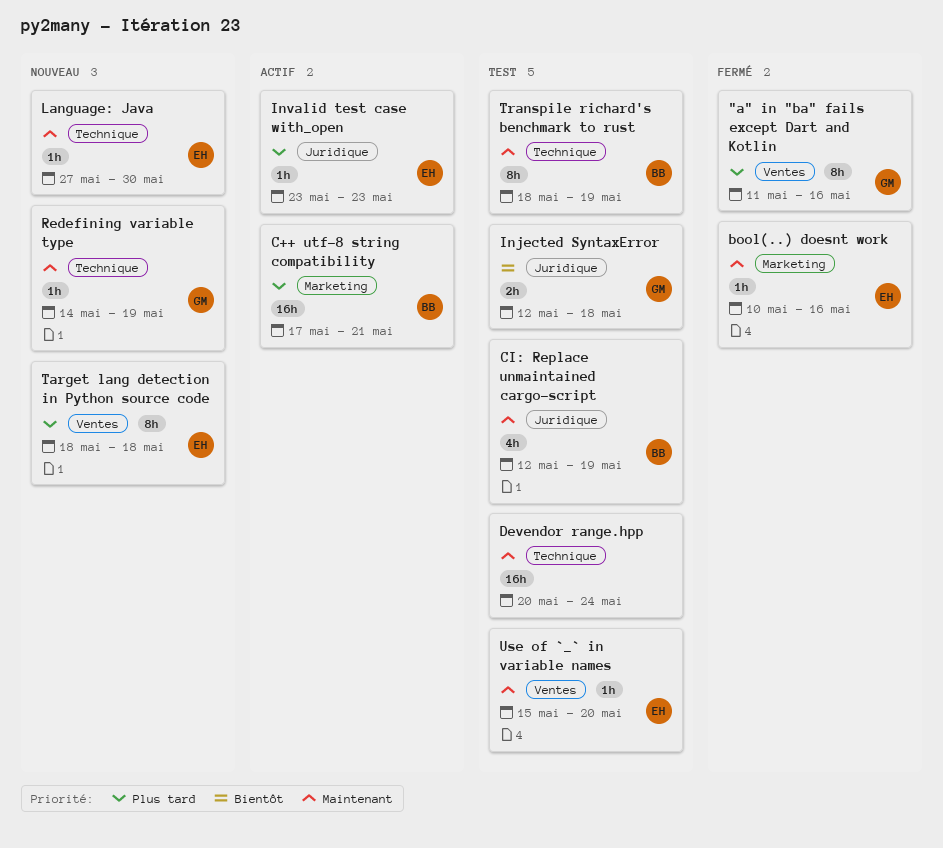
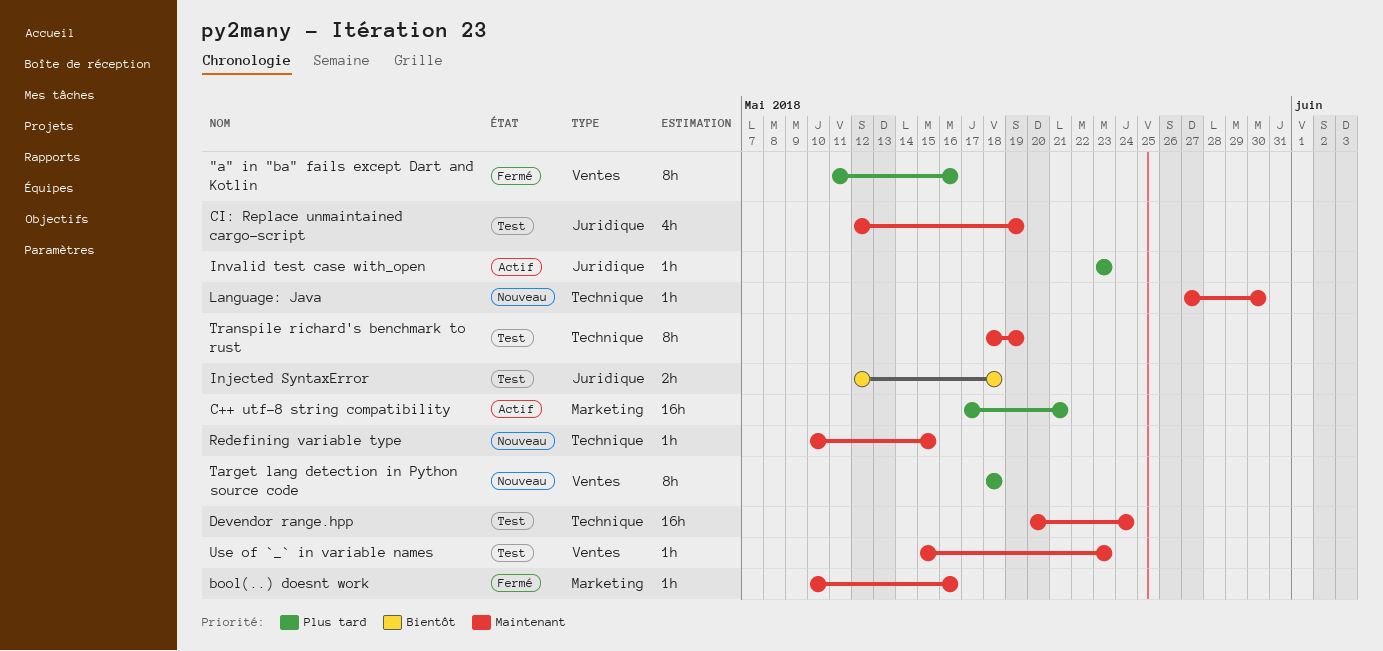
Redefining variable type, start: May 14 -> May 10
Redefining variable type, due: May 19 -> May 15
Use of `_` in variable names, due: May 20 -> May 23

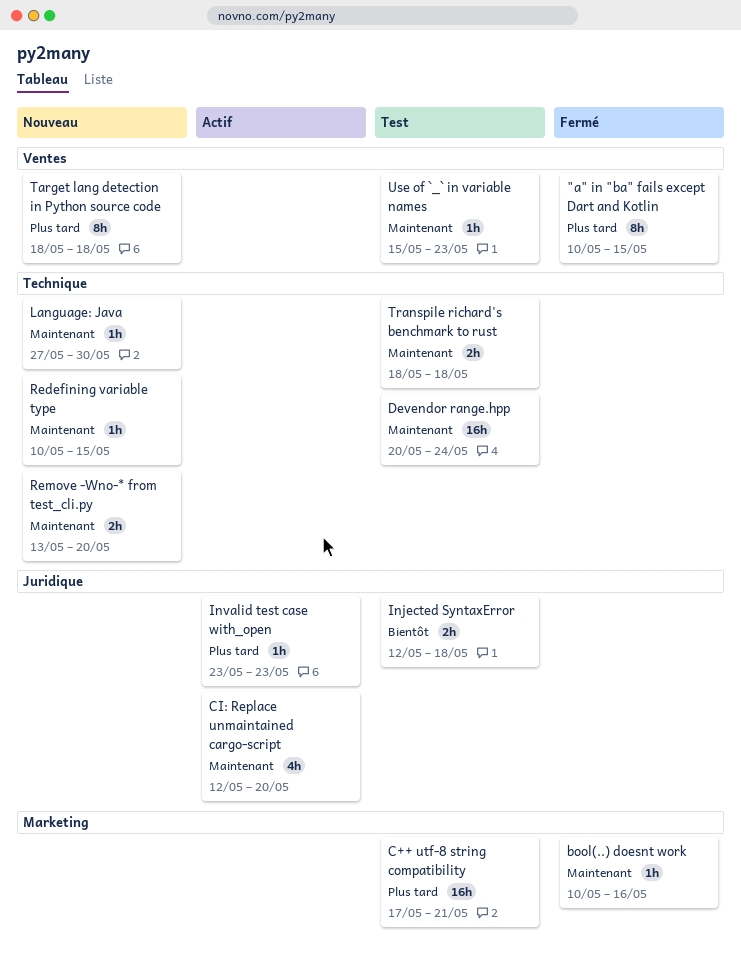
"a" in "ba" fails except Dart and Kotlin, start: May 11 -> May 10
"a" in "ba" fails except Dart and Kotlin, due: May 16 -> May 15
C++ utf-8 string compatibility, status: Actif -> Test
CI: Replace unmaintained cargo-script, status: Test -> Actif
CI: Replace unmaintained cargo-script, due: May 19 -> May 20
Remove -Wno-* from test_cli.py: none -> present
Transpile richard's benchmark to rust, estimate: 8h -> 2h
Transpile richard's benchmark to rust, due: May 19 -> May 18

